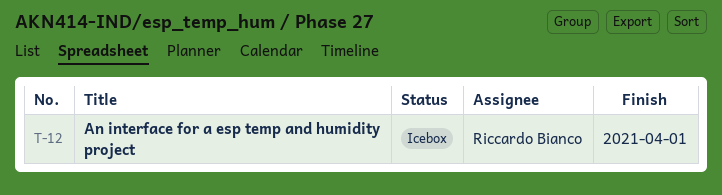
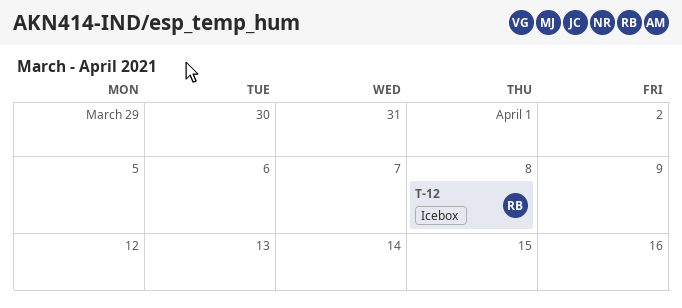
T-12, due: Apr 1 -> Apr 8

